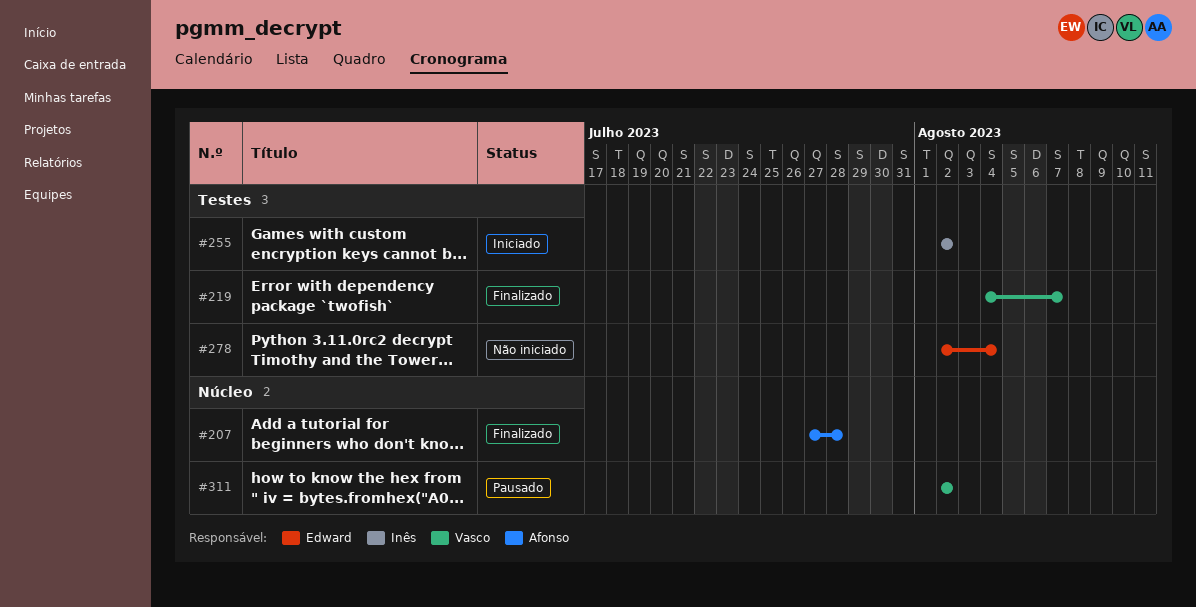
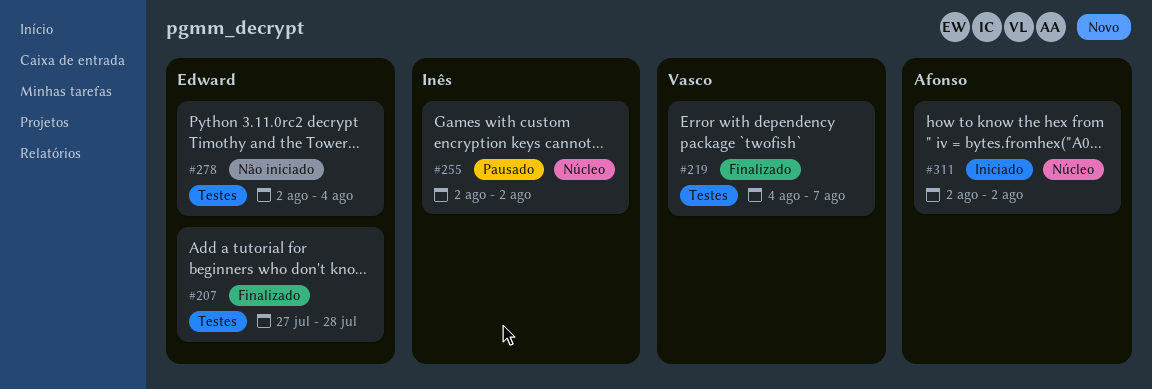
#207, owner: Afonso -> Edward
#207, label: Núcleo -> Testes
#255, status: Iniciado -> Pausado
#255, label: Testes -> Núcleo
#311, status: Pausado -> Iniciado
#311, owner: Vasco -> Afonso

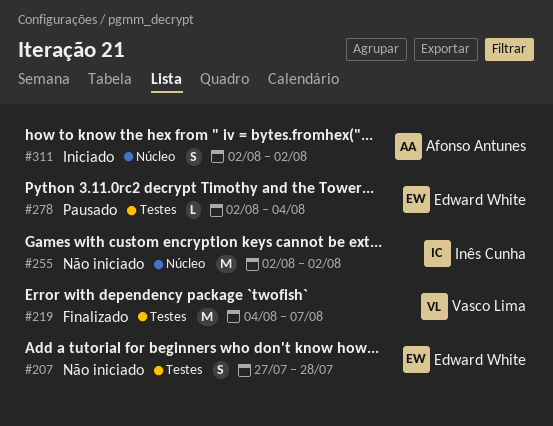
#207, status: Finalizado -> Não iniciado
#255, status: Pausado -> Não iniciado
#278, status: Não iniciado -> Pausado

